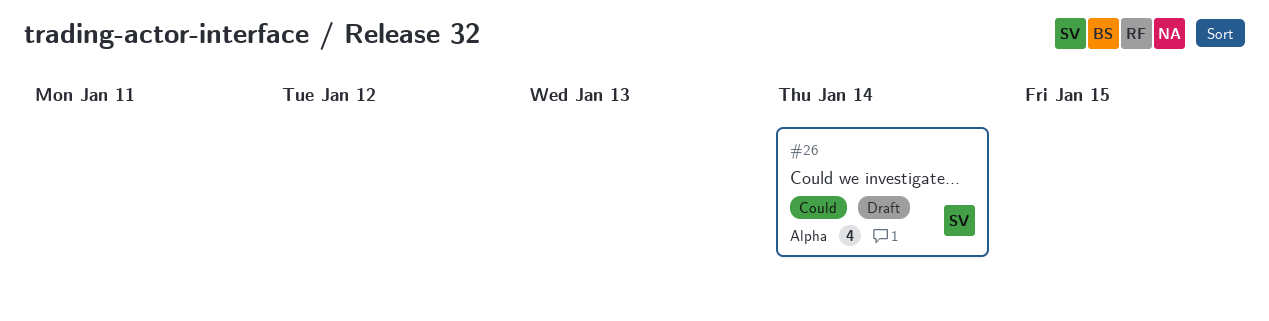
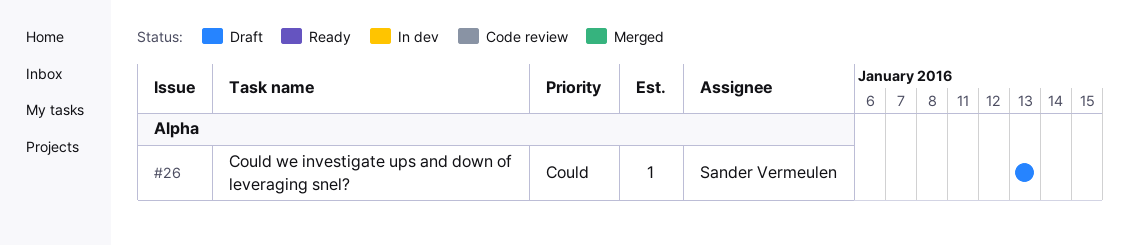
#26, estimate: 4 -> 1
#26, due: Jan 14 -> Jan 13

